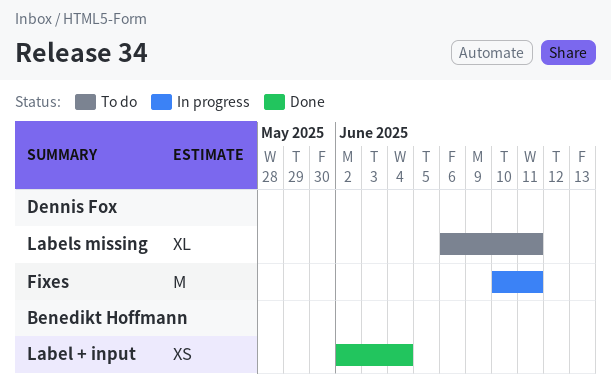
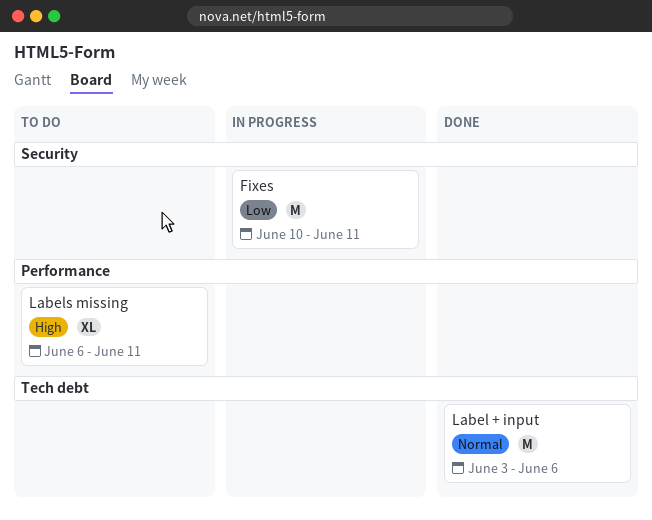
Label + input, estimate: XS -> M
Label + input, start: Jun 2 -> Jun 3
Label + input, due: Jun 4 -> Jun 6

